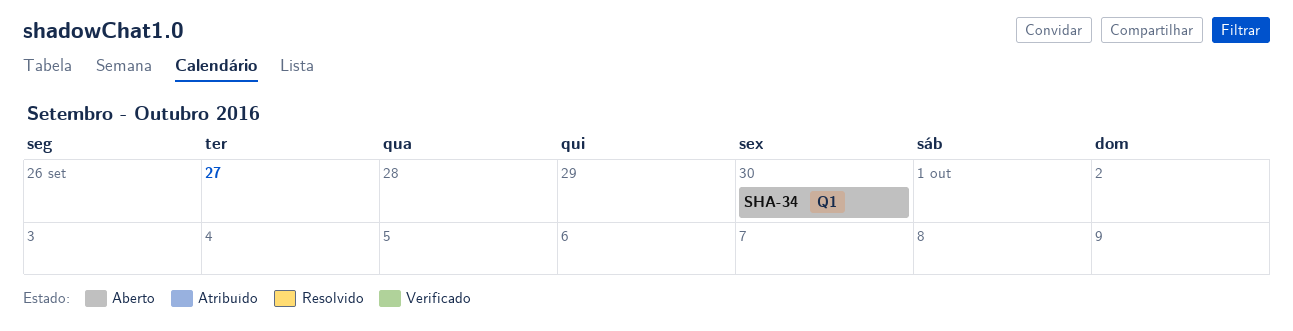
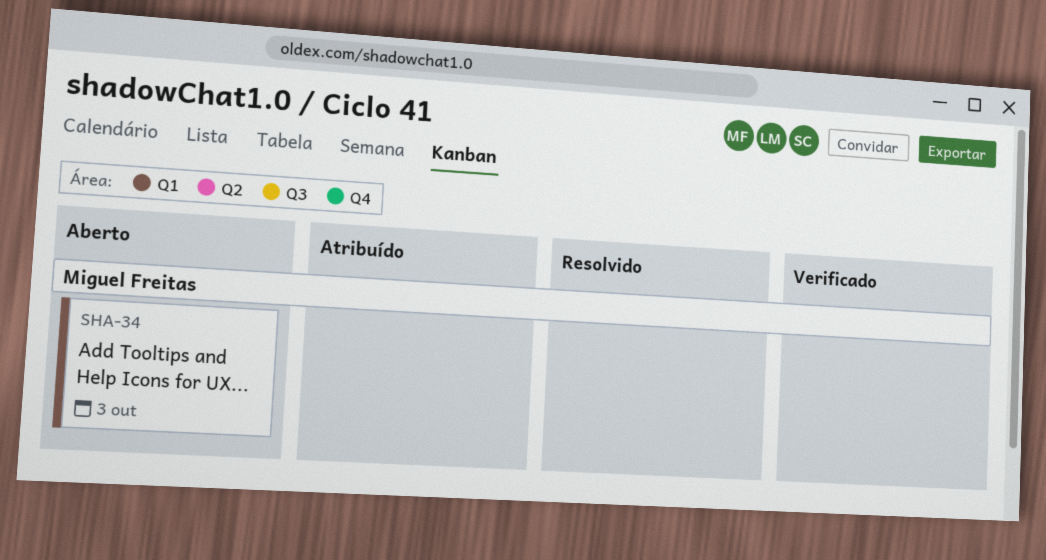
SHA-34, due: Sep 30 -> Oct 3

